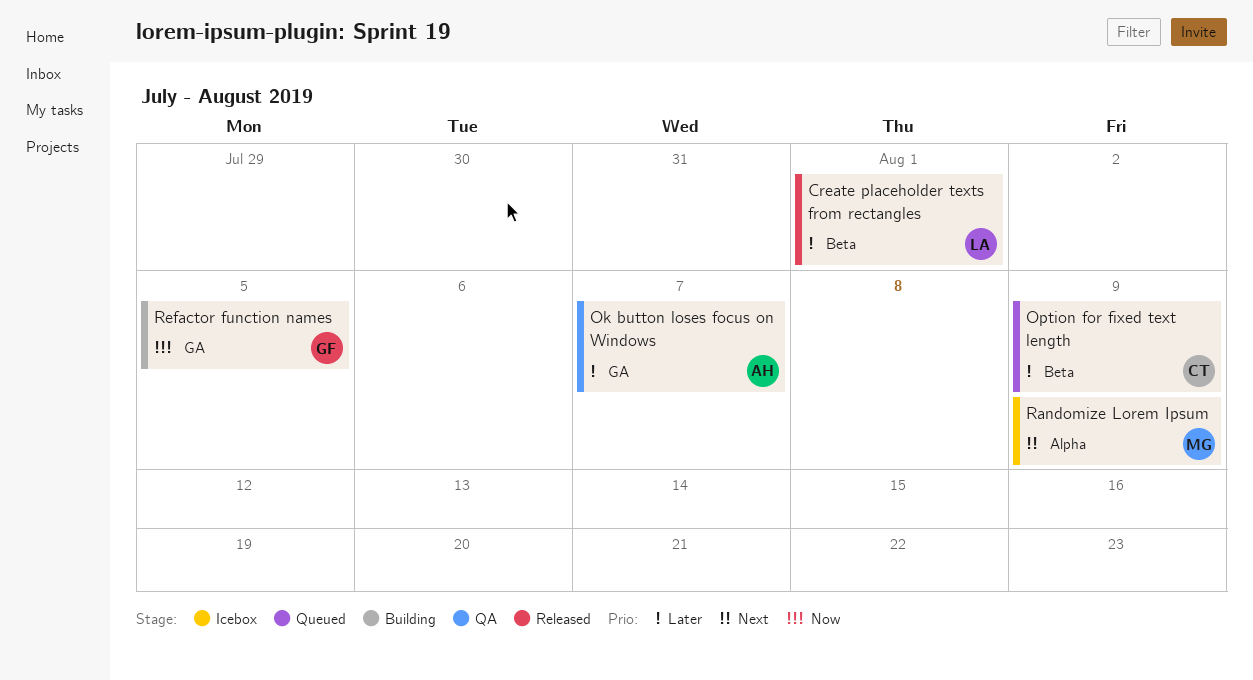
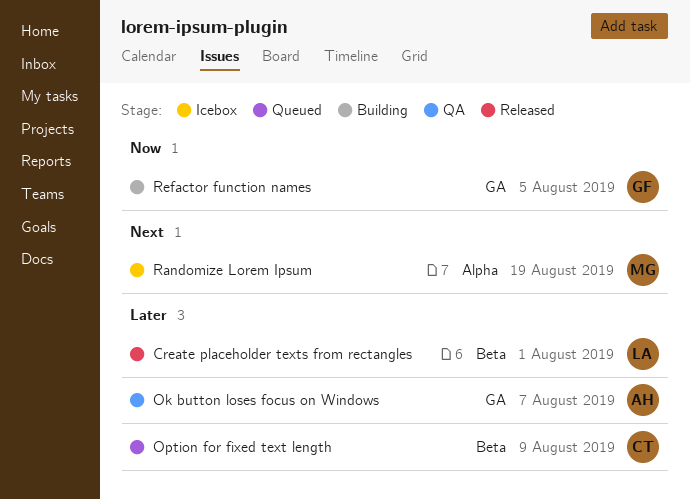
Randomize Lorem Ipsum, due: Aug 9 -> Aug 19

